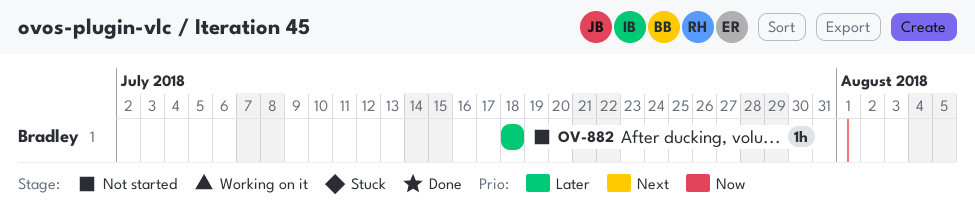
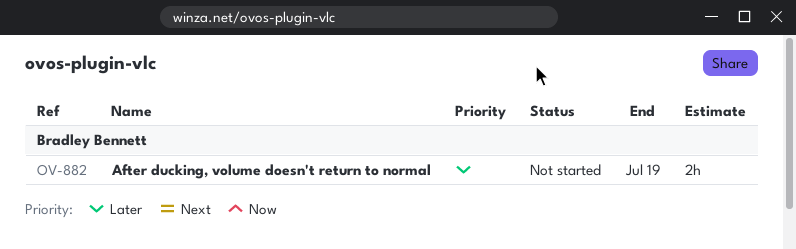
OV-882, estimate: 1h -> 2h
OV-882, due: Jul 18 -> Jul 19

